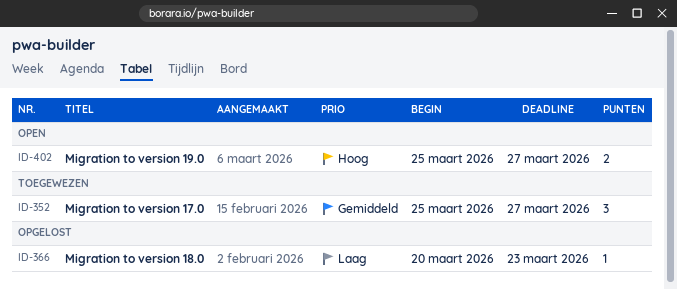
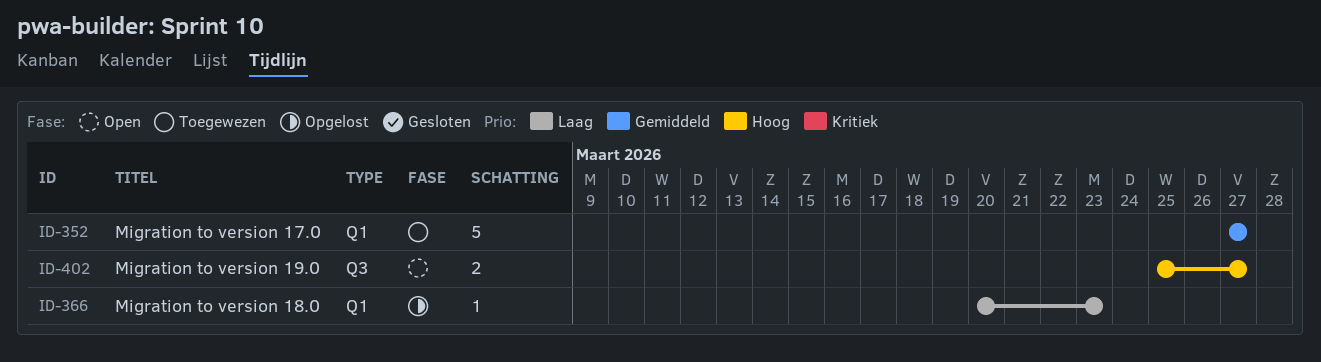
ID-352, estimate: 3 -> 5
ID-352, start: Mar 25 -> Mar 27

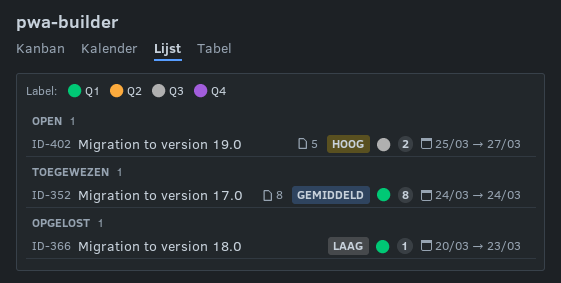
ID-352, estimate: 5 -> 8
ID-352, start: Mar 27 -> Mar 24
ID-352, due: Mar 27 -> Mar 24

